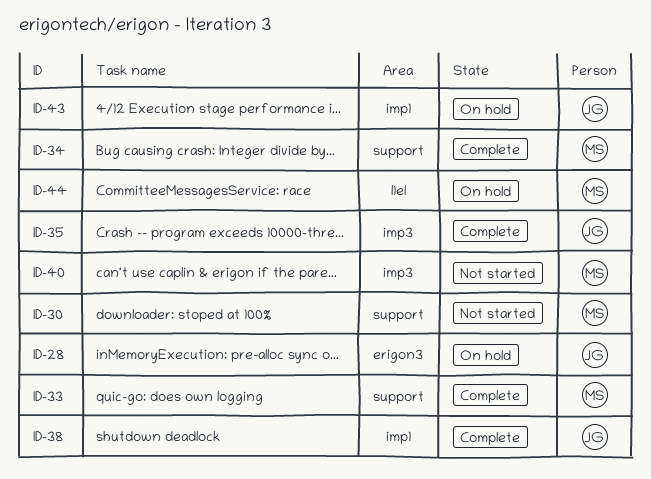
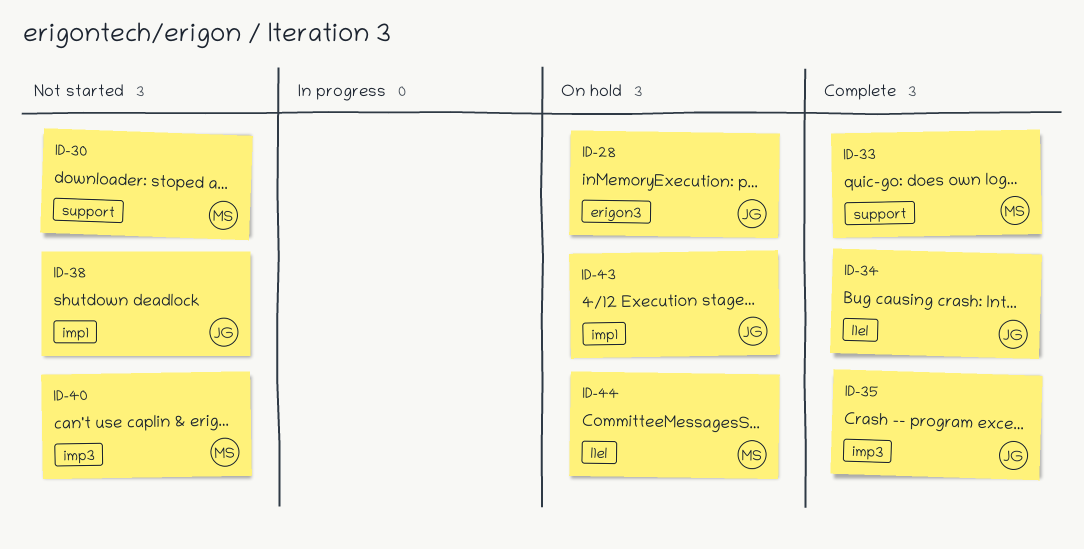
ID-34, owner: MS -> JG
ID-34, label: support -> l1el
ID-38, status: Complete -> Not started

